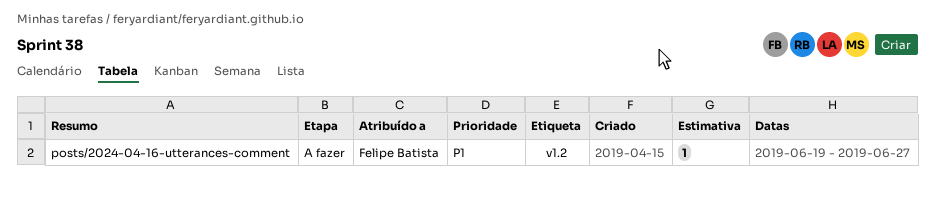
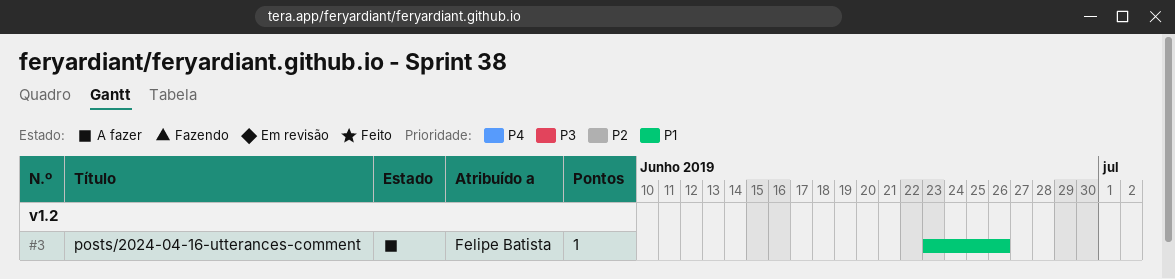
posts/2024-04-16-utterances-comment, start: Jun 19 -> Jun 23
posts/2024-04-16-utterances-comment, due: Jun 27 -> Jun 26

